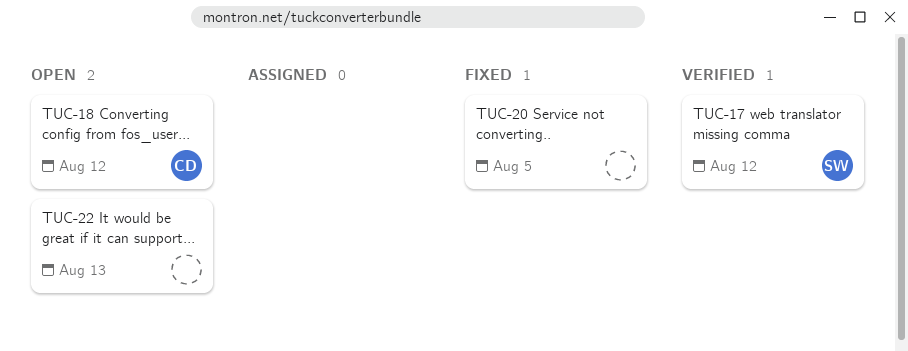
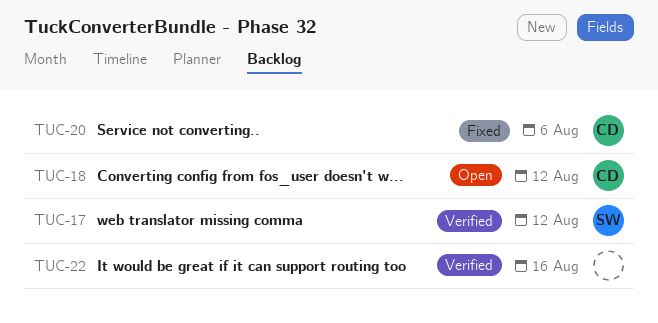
TUC-20, owner: none -> CD
TUC-20, due: Aug 5 -> Aug 6
TUC-22, status: Open -> Verified
TUC-22, due: Aug 13 -> Aug 16

